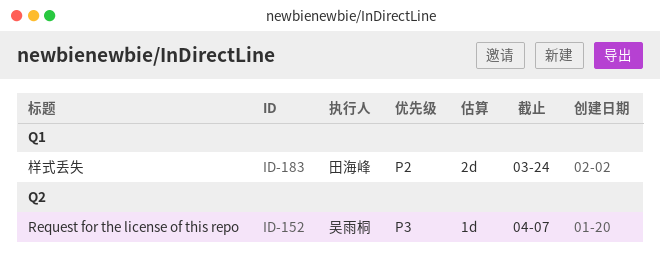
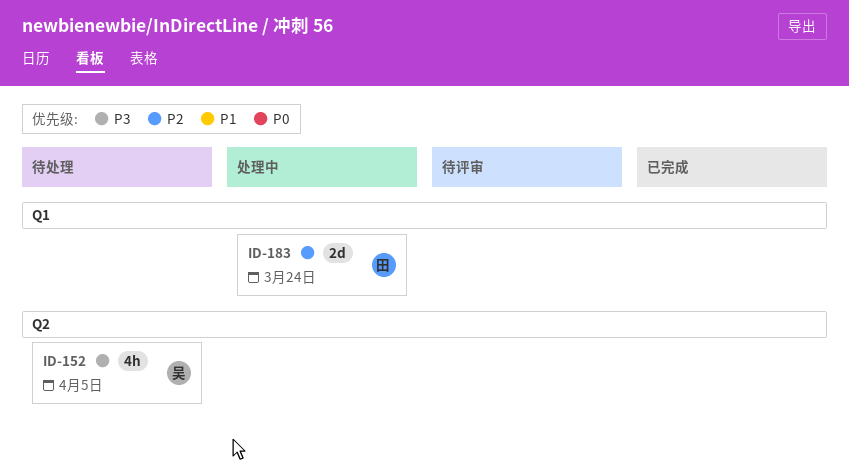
ID-152, estimate: 1d -> 4h
ID-152, due: Apr 7 -> Apr 5

